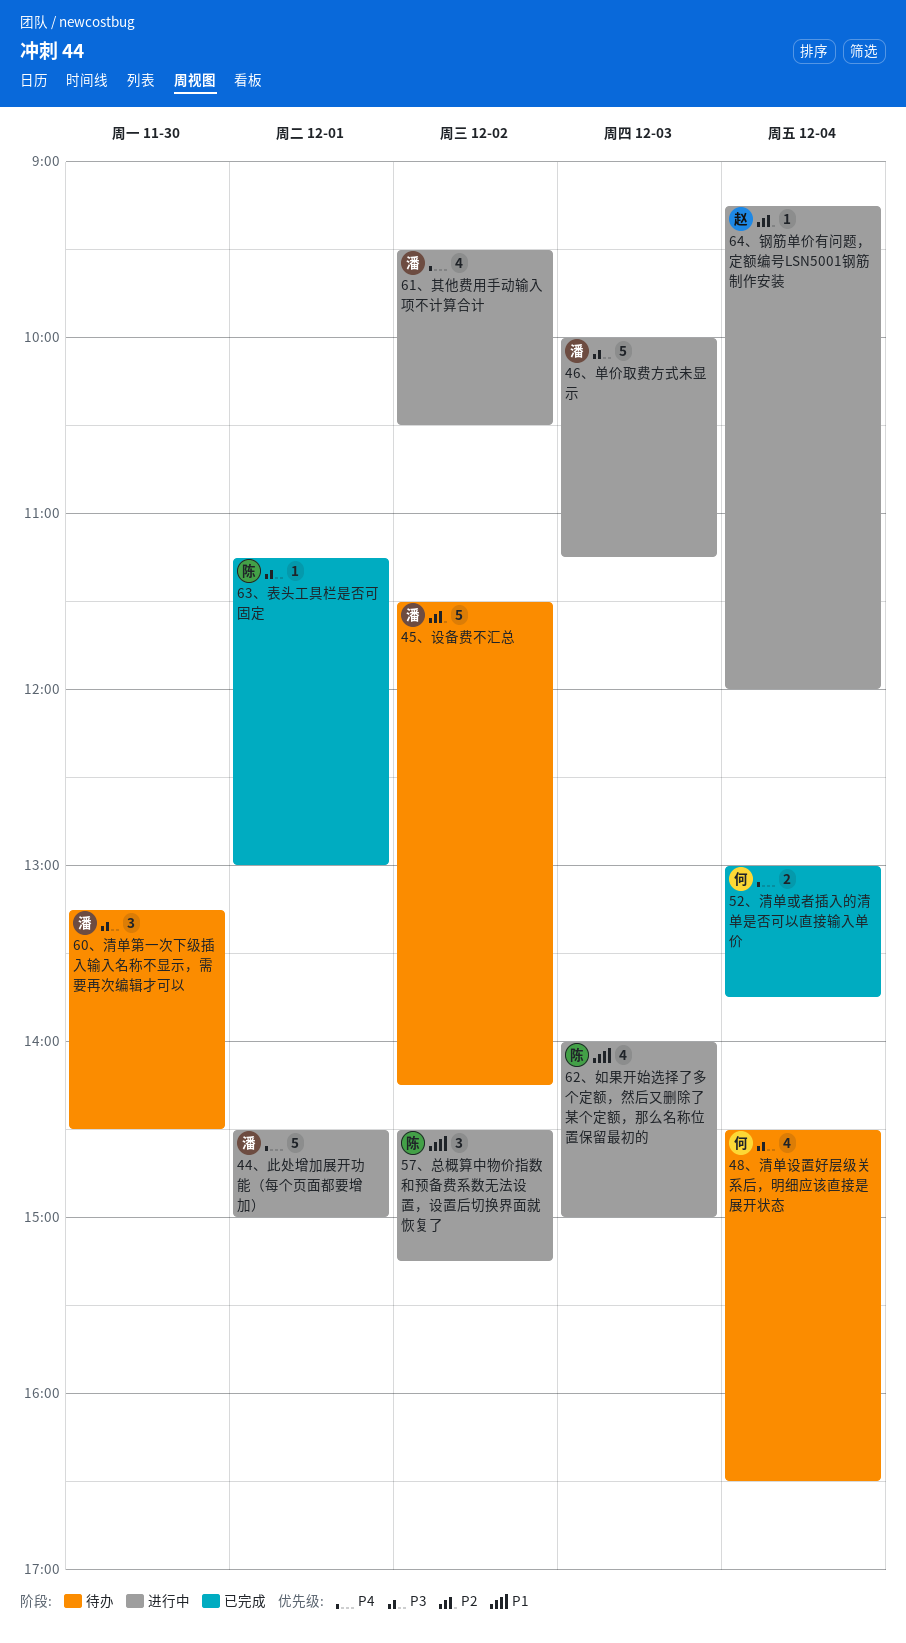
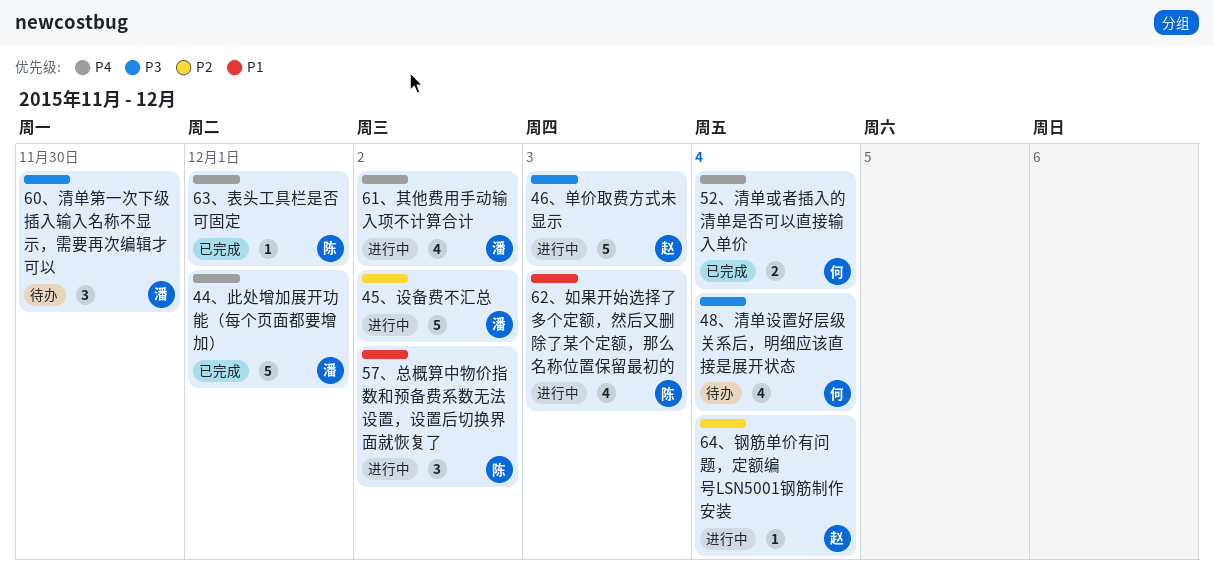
44、此处增加展开功能（每个页面都要增加）, status: 进行中 -> 已完成
45、设备费不汇总, status: 待办 -> 进行中
46、单价取费方式未显示, owner: 潘 -> 赵
63、表头工具栏是否可固定, priority: P3 -> P4

